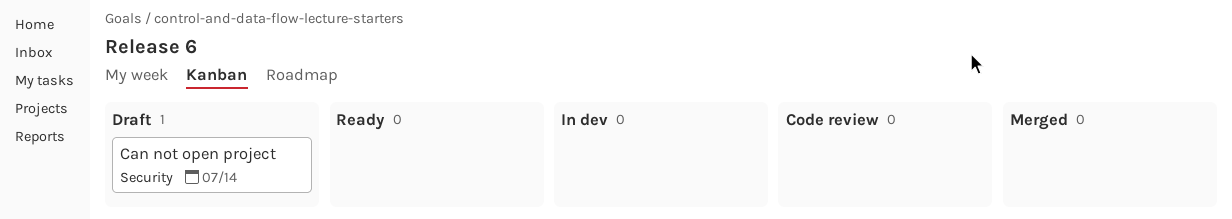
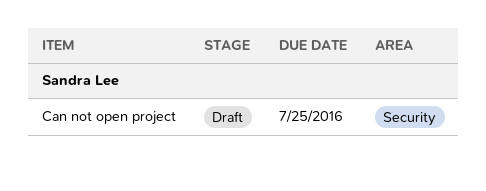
Can not open project, due: Jul 14 -> Jul 25

